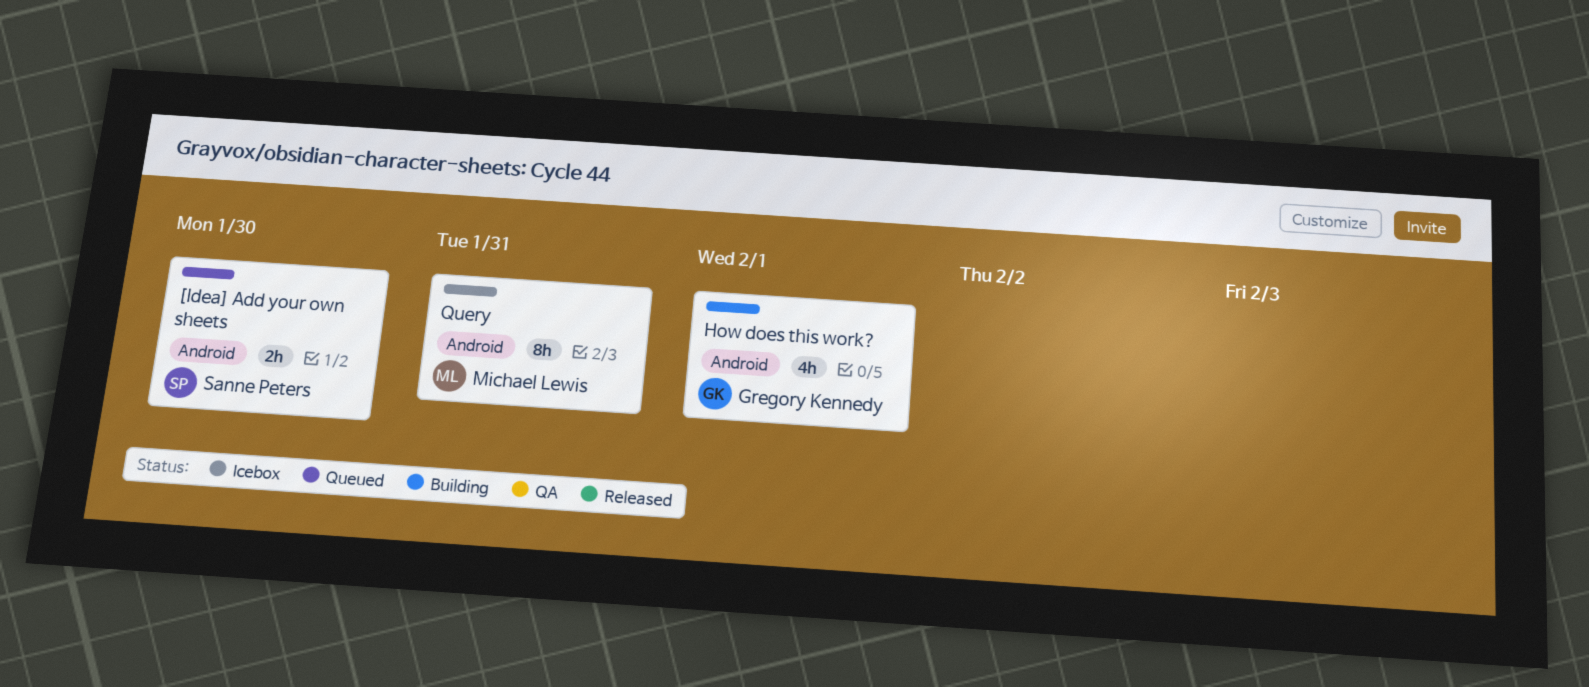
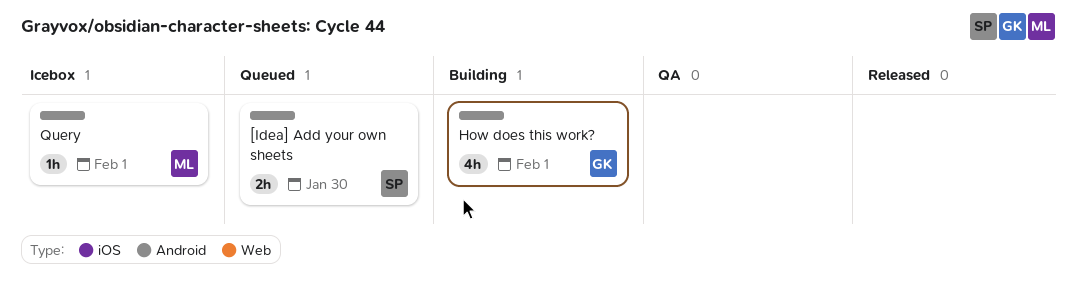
Query, estimate: 8h -> 1h
Query, due: Jan 31 -> Feb 1

